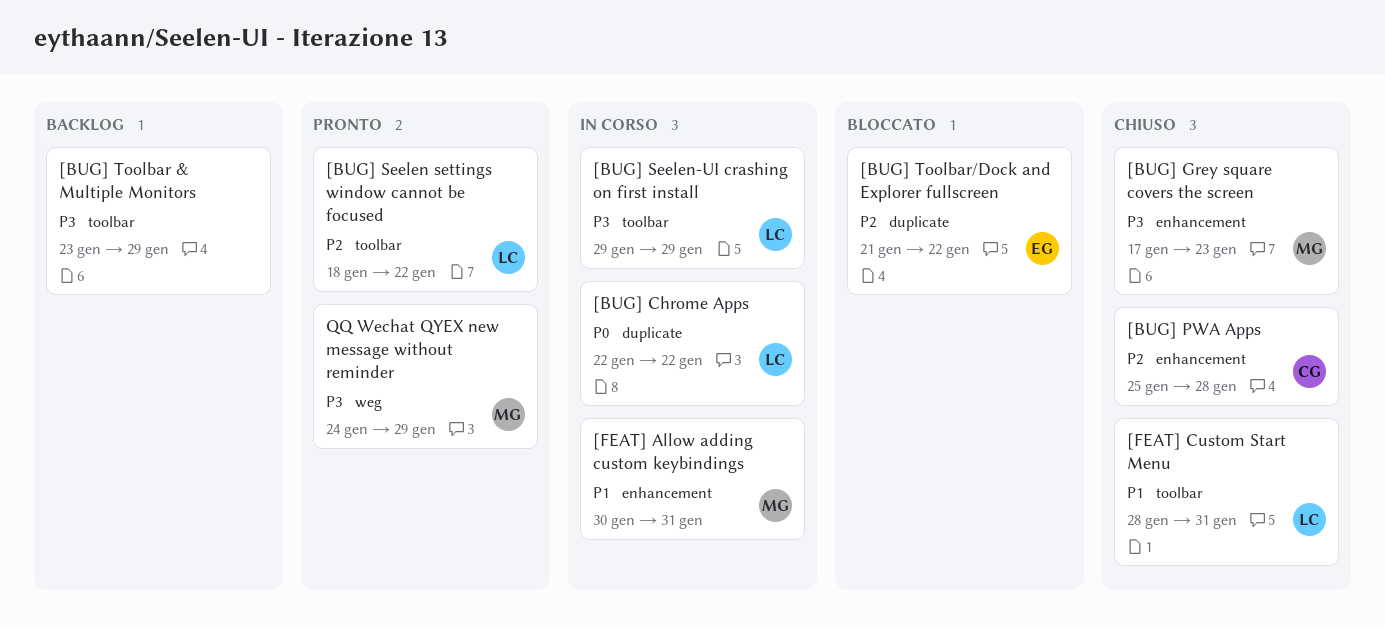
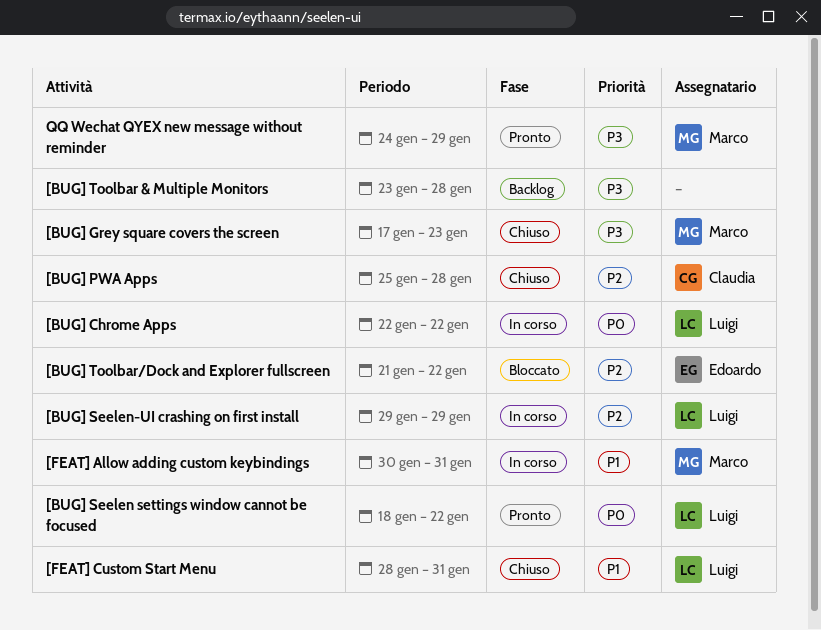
[BUG] Seelen settings window cannot be focused, priority: P2 -> P0
[BUG] Seelen-UI crashing on first install, priority: P3 -> P2
[BUG] Toolbar & Multiple Monitors, due: Jan 29 -> Jan 28

